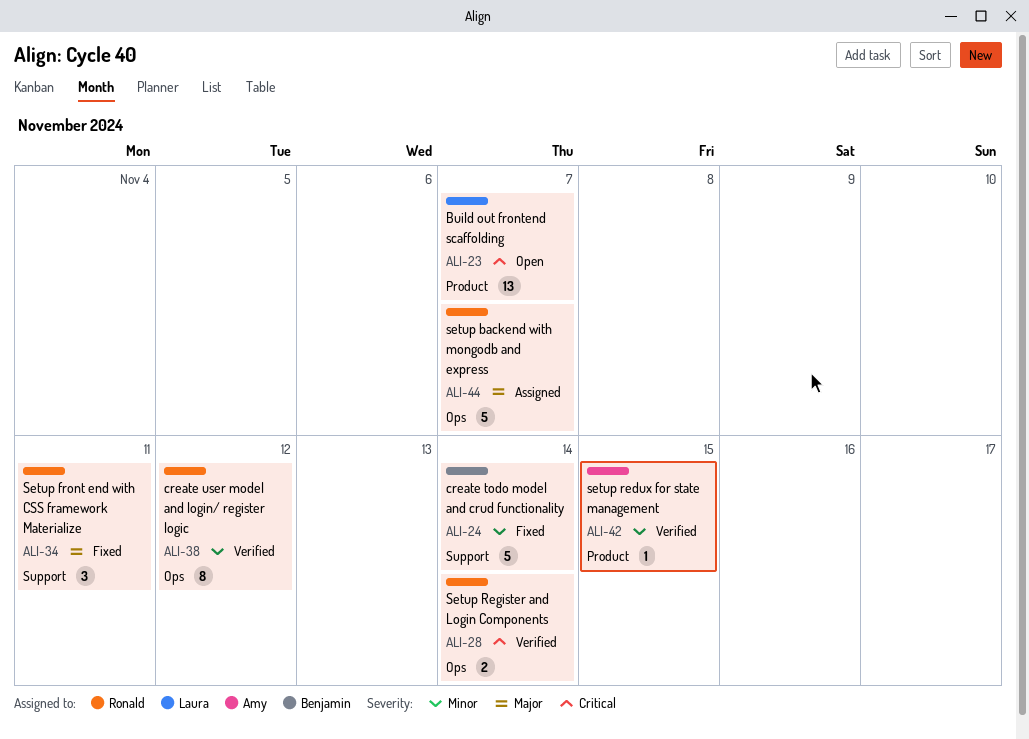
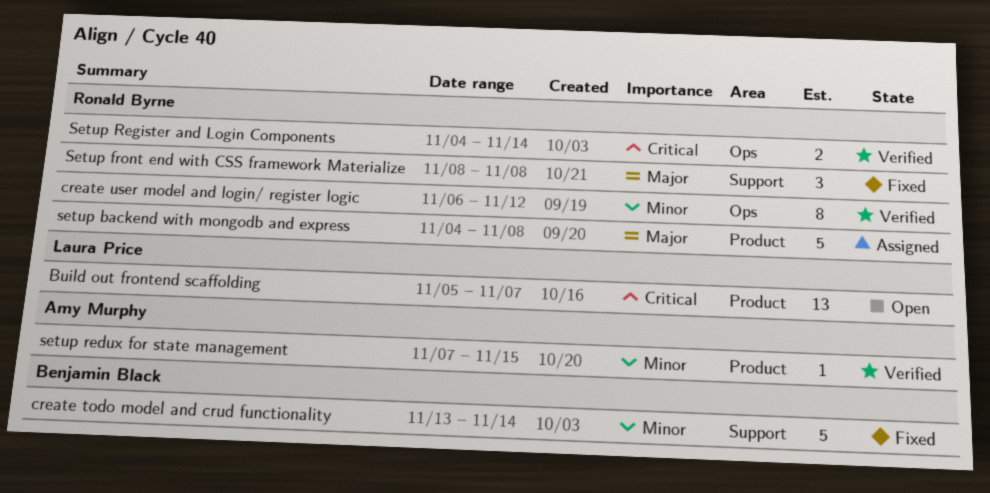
setup backend with mongodb and express, label: Ops -> Product
setup backend with mongodb and express, due: Nov 7 -> Nov 8
Setup front end with CSS framework Materialize, due: Nov 11 -> Nov 8

